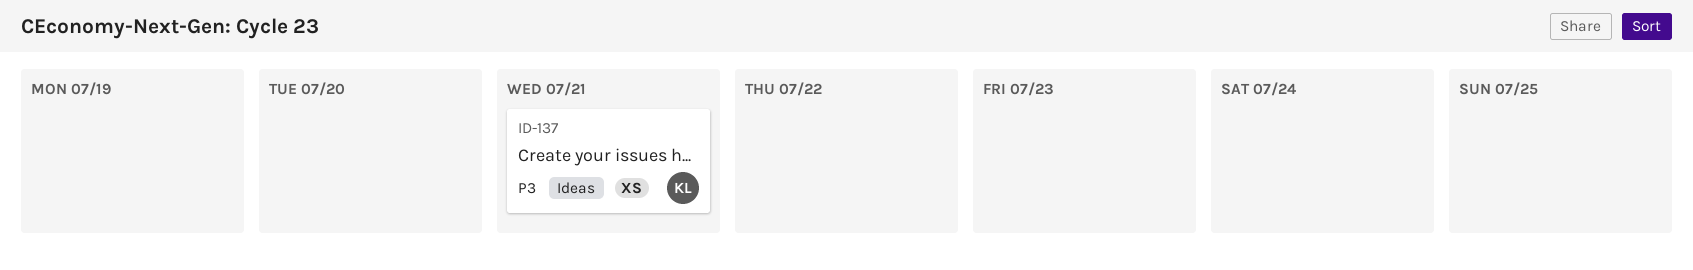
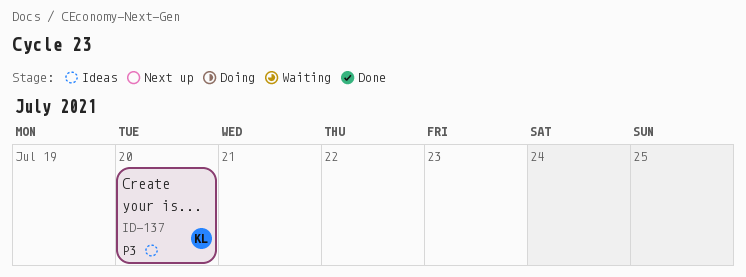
ID-137, due: Jul 21 -> Jul 20

